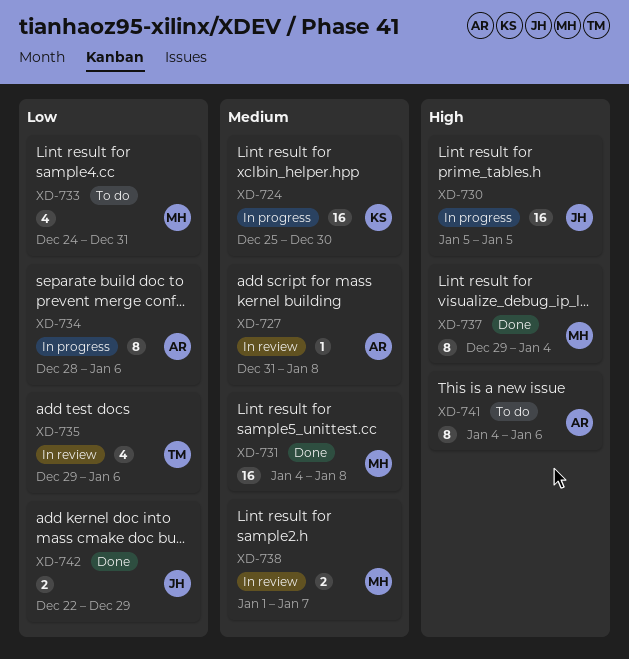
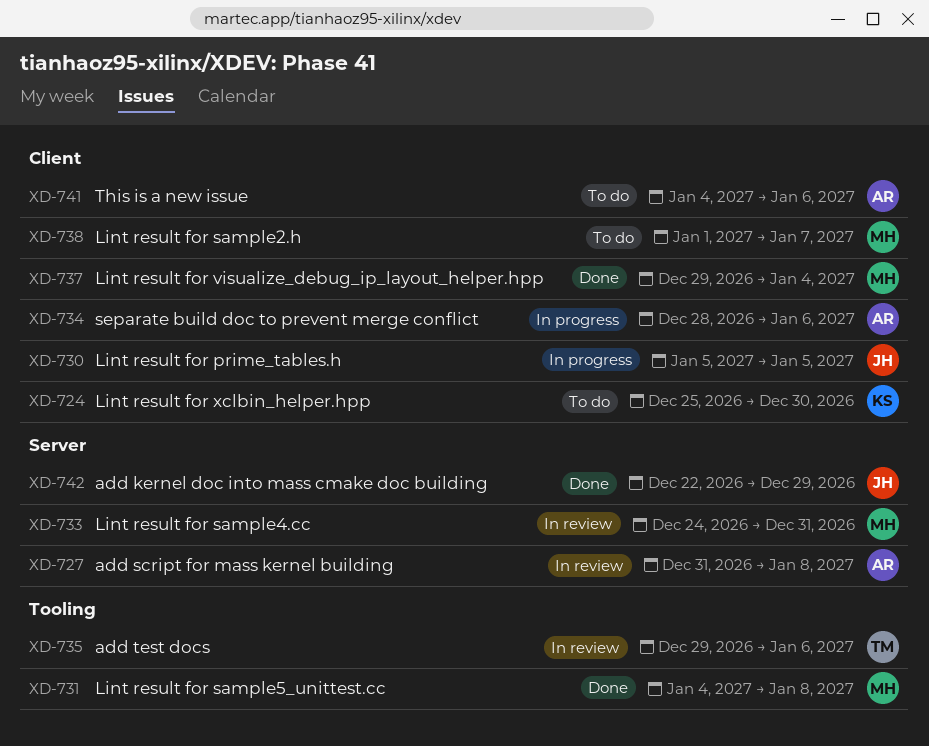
XD-724, status: In progress -> To do
XD-733, status: To do -> In review
XD-738, status: In review -> To do

